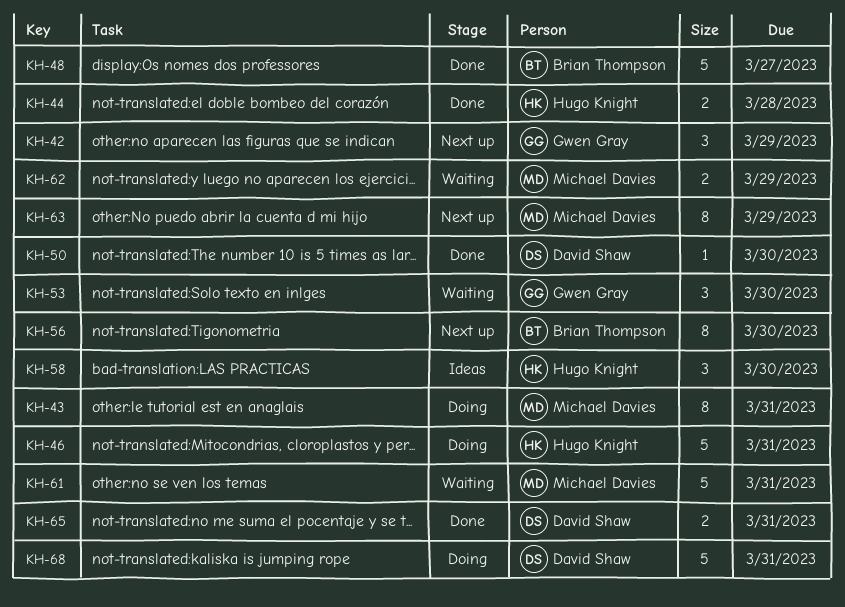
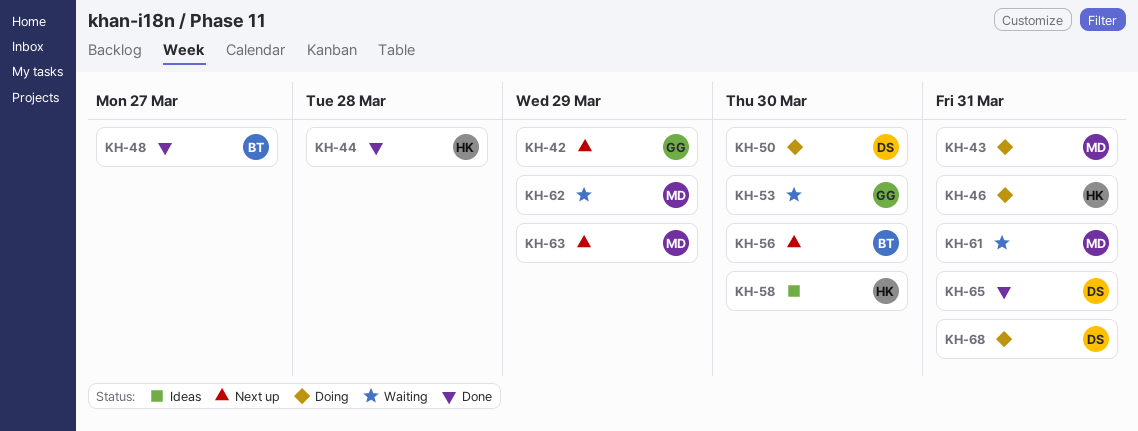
KH-50, status: Done -> Doing

